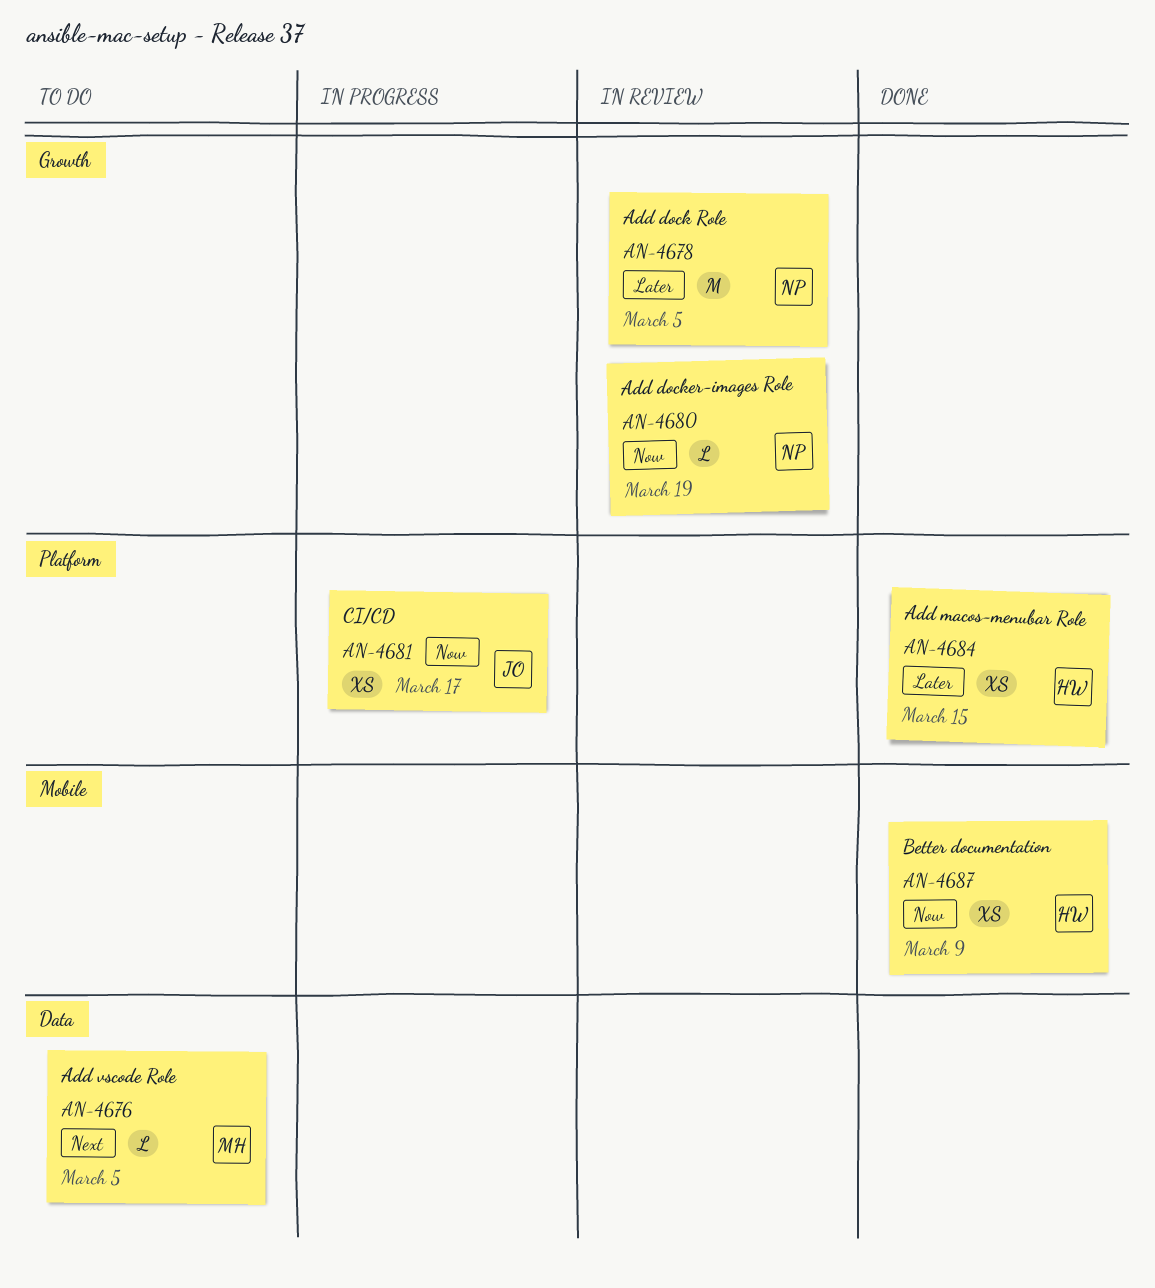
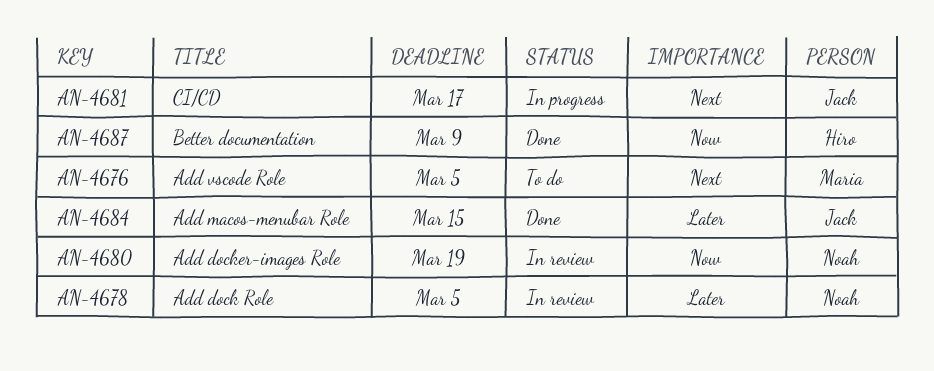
AN-4681, priority: Now -> Next
AN-4684, owner: Hiro -> Jack

